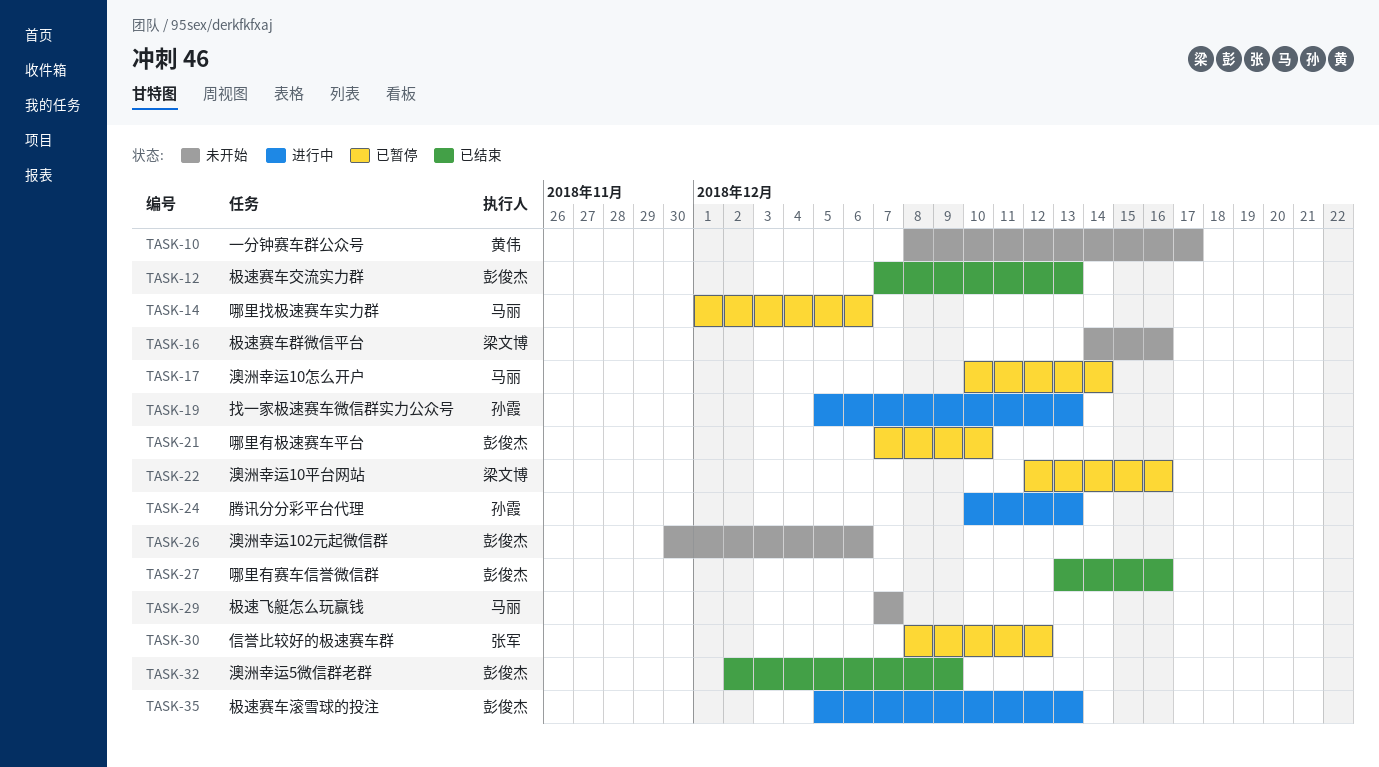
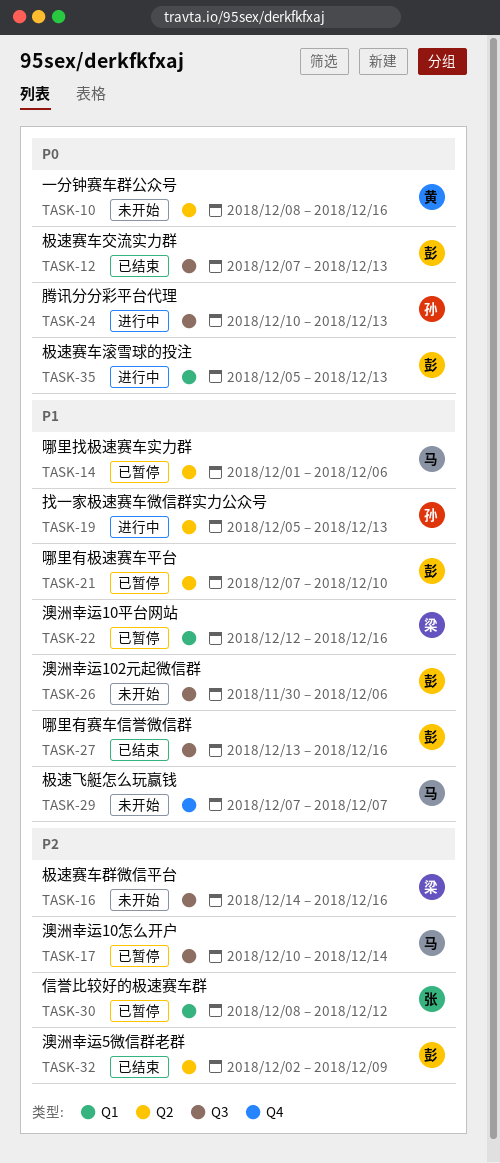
TASK-10, due: Dec 17 -> Dec 16

